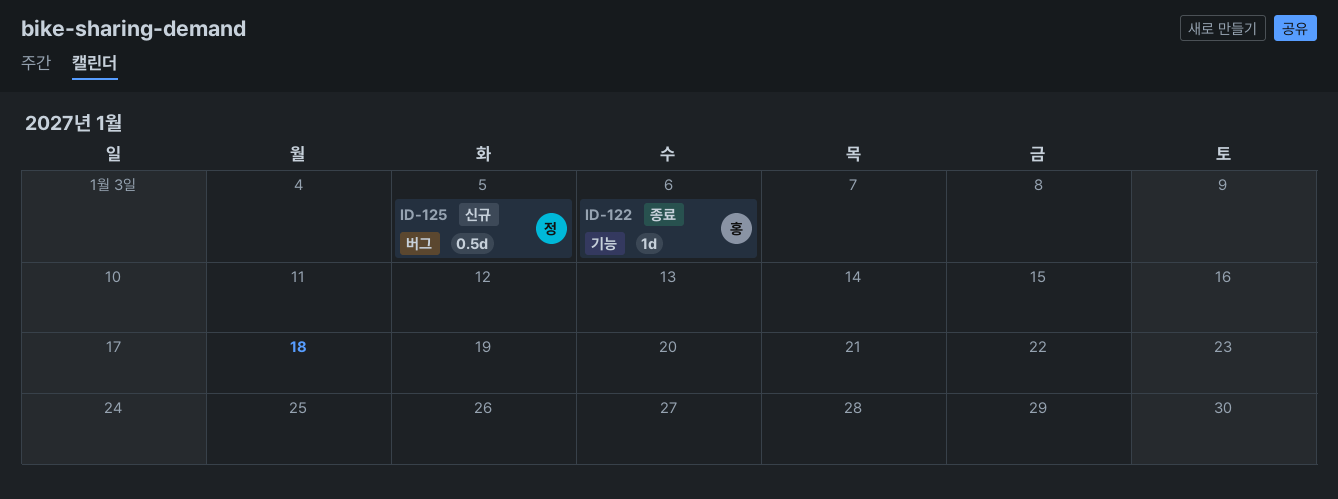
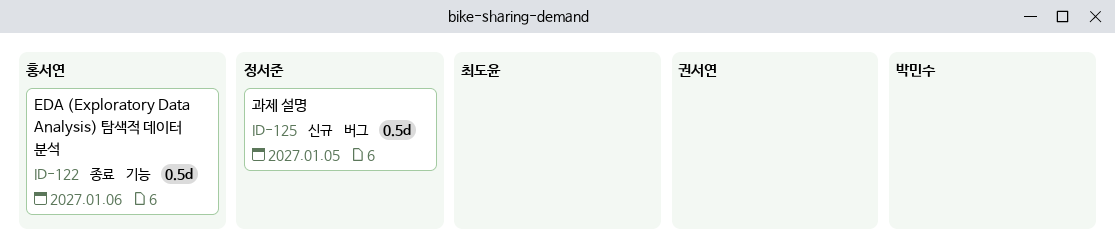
ID-122, estimate: 1d -> 0.5d

